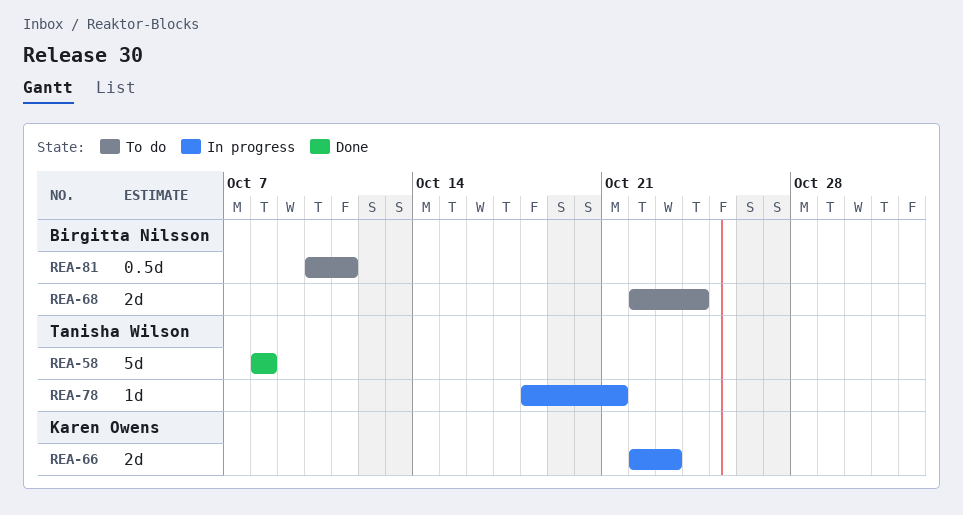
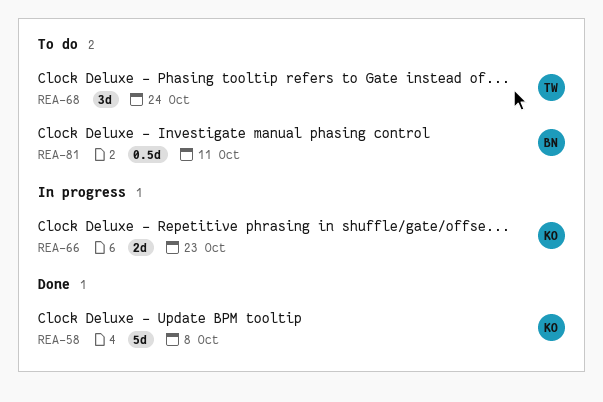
REA-58, owner: Tanisha Wilson -> Karen Owens
REA-68, owner: Birgitta Nilsson -> Tanisha Wilson
REA-68, estimate: 2d -> 3d
REA-78: present -> none

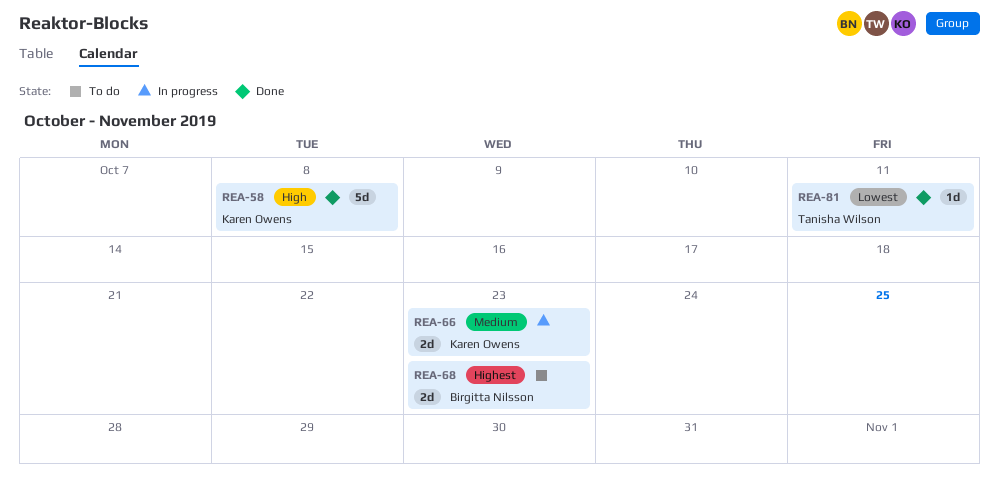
REA-68, owner: Tanisha Wilson -> Birgitta Nilsson
REA-68, estimate: 3d -> 2d
REA-68, due: Oct 24 -> Oct 23
REA-81, status: To do -> Done
REA-81, owner: Birgitta Nilsson -> Tanisha Wilson
REA-81, estimate: 0.5d -> 1d

